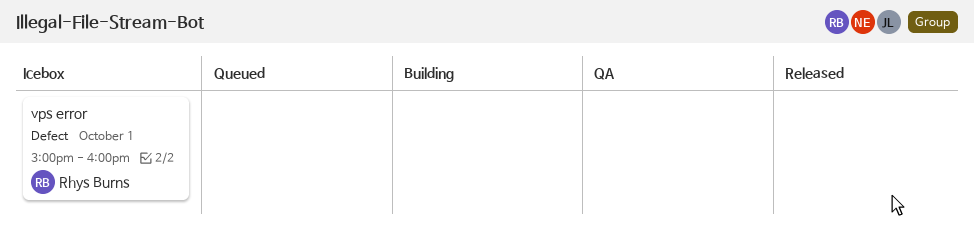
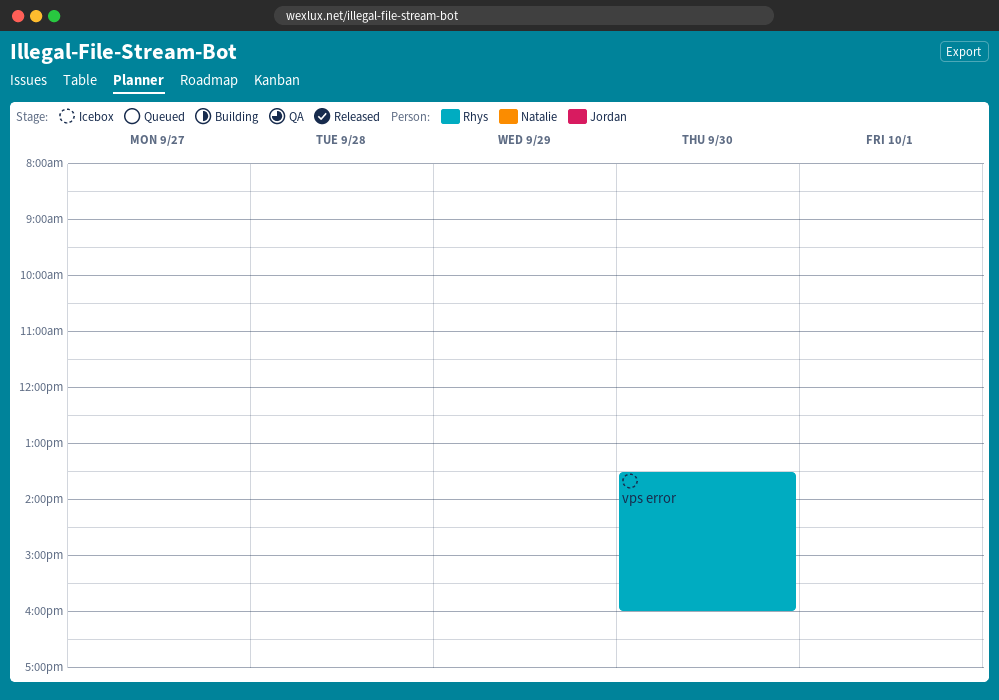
vps error, day: Oct 1 -> Sep 30
vps error, begins: 15:00 -> 13:30

